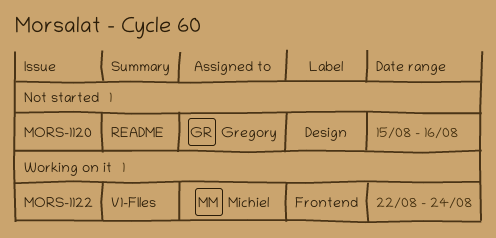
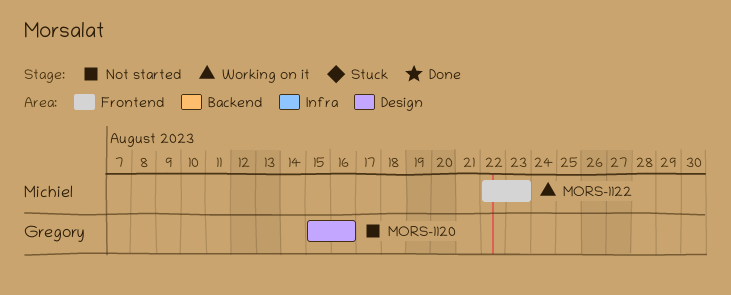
MORS-1122, due: Aug 24 -> Aug 23

